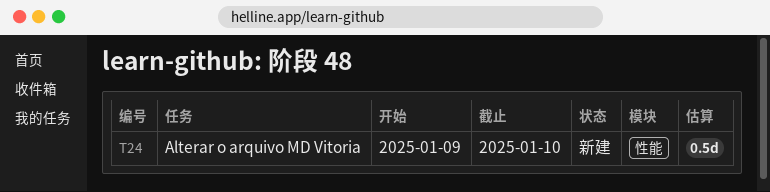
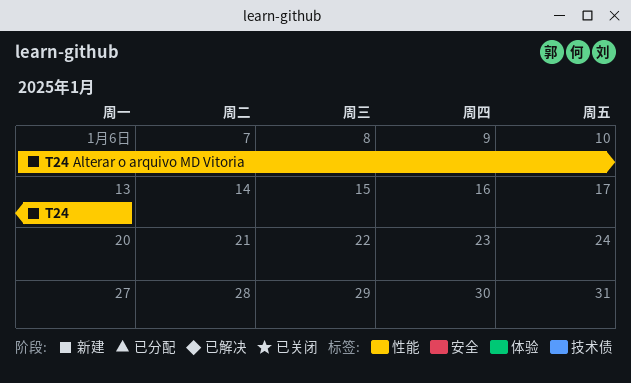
T24, start: Jan 9 -> Jan 6
T24, due: Jan 10 -> Jan 13

